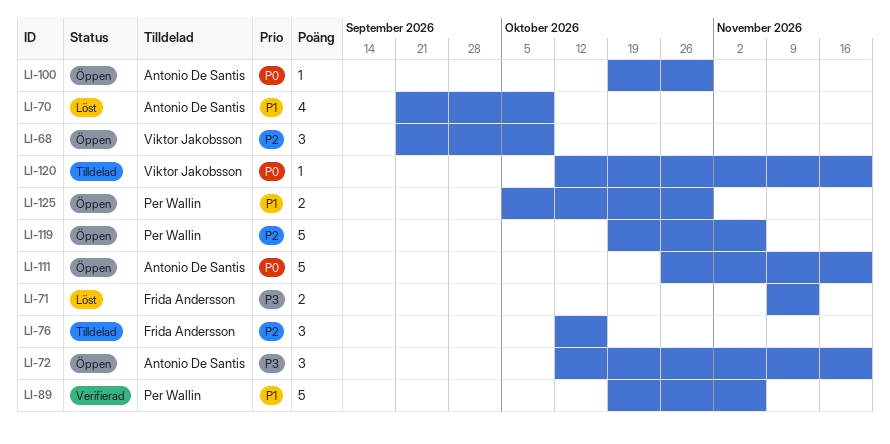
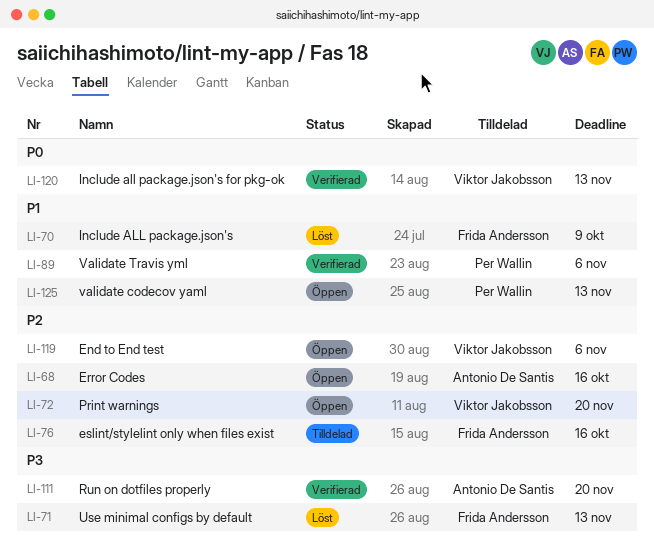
LI-68, owner: Viktor Jakobsson -> Antonio De Santis
LI-68, due: Oct 9 -> Oct 16
LI-70, owner: Antonio De Santis -> Frida Andersson
LI-72, owner: Antonio De Santis -> Viktor Jakobsson
LI-72, priority: P3 -> P2
LI-100: present -> none
LI-111, status: Öppen -> Verifierad
LI-111, priority: P0 -> P3
LI-119, owner: Per Wallin -> Viktor Jakobsson
LI-120, status: Tilldelad -> Verifierad
LI-120, due: Nov 20 -> Nov 13
LI-125, due: Oct 30 -> Nov 13

